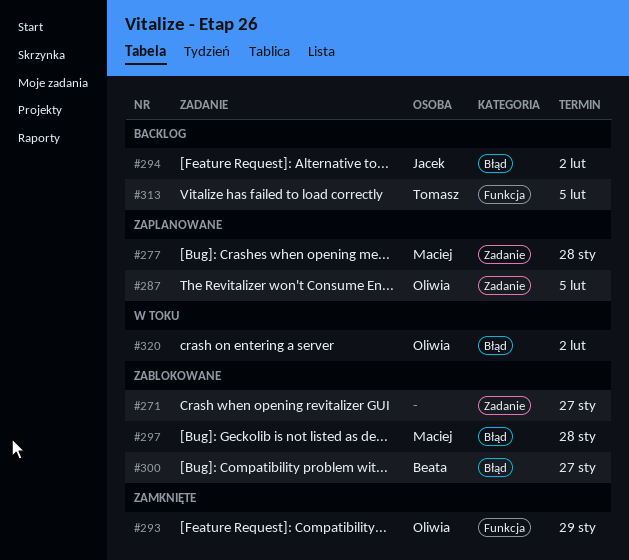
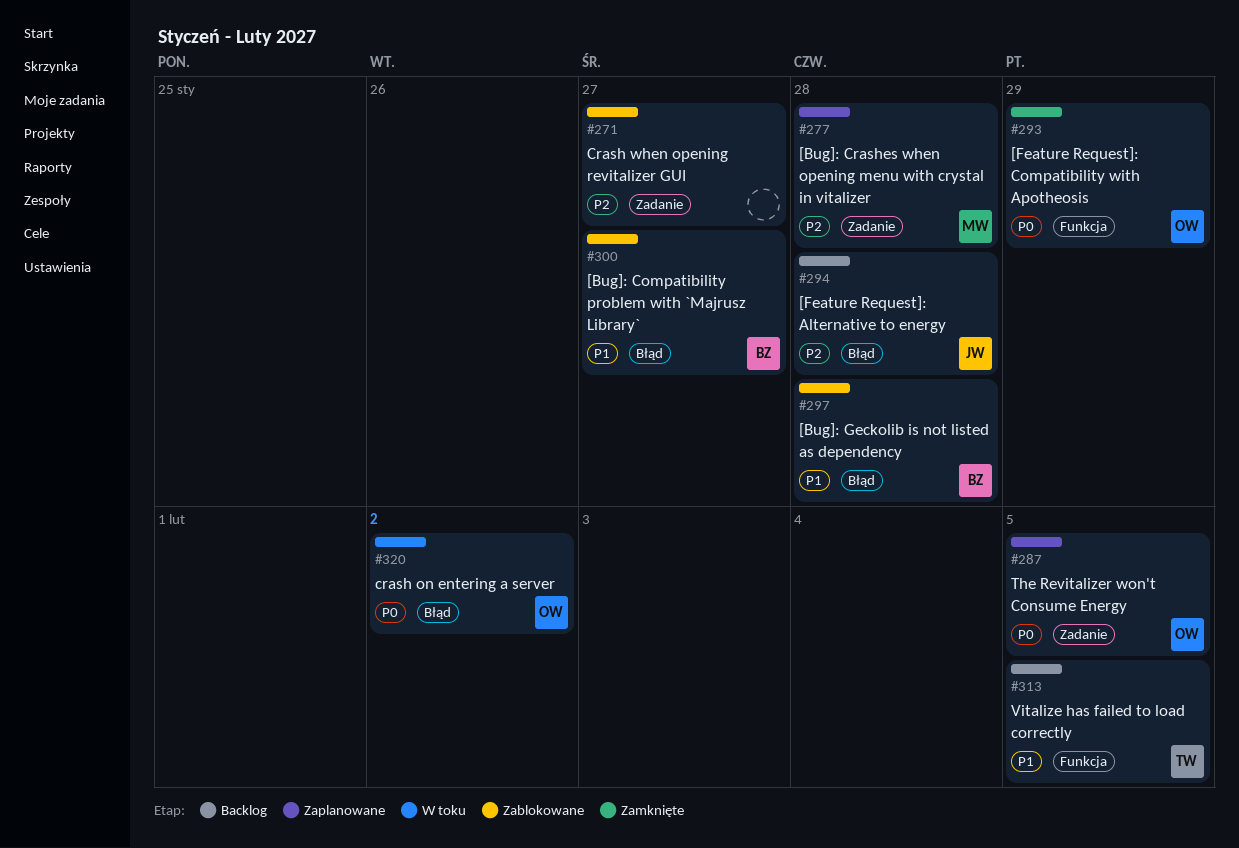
#294, due: Feb 2 -> Jan 28
#297, owner: Maciej -> Beata

